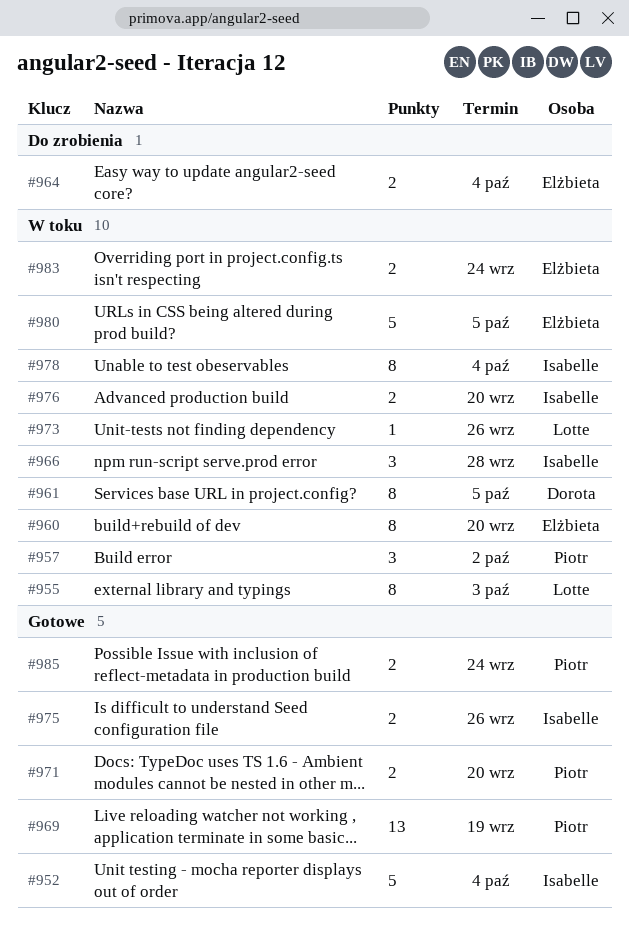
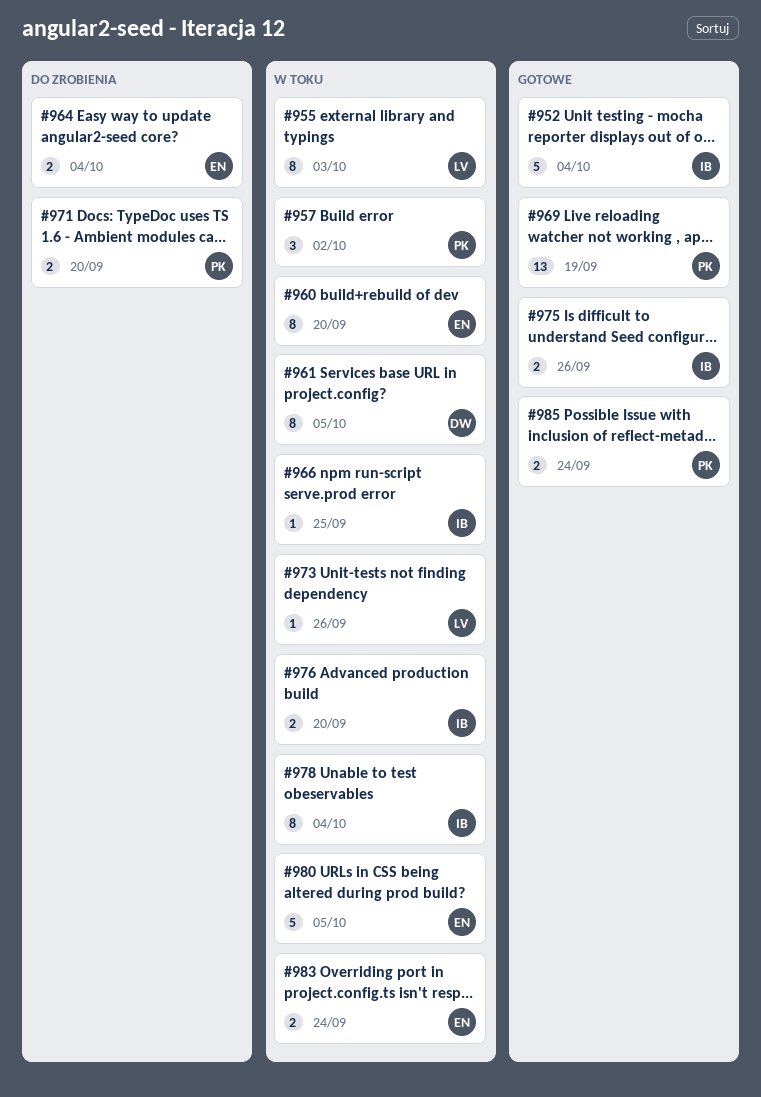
#966, estimate: 3 -> 1
#966, due: Sep 28 -> Sep 25
#971, status: Gotowe -> Do zrobienia

